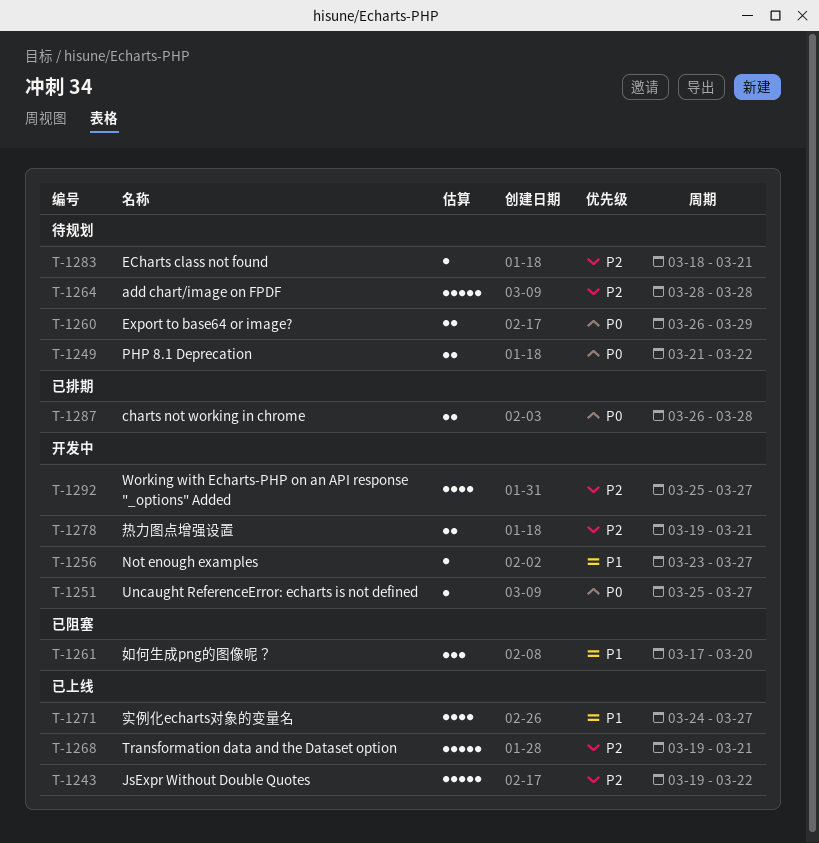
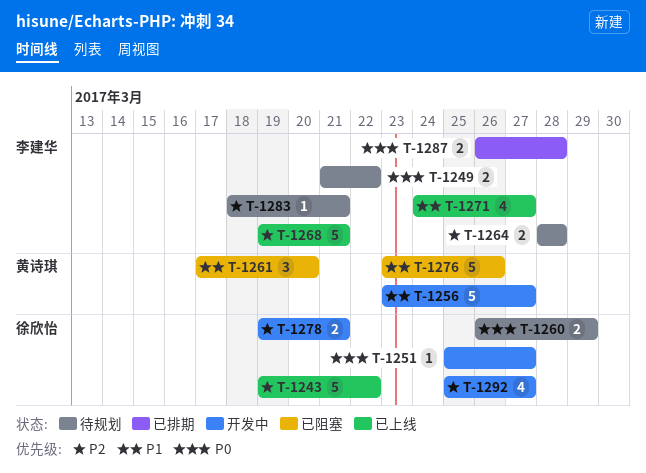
T-1256, estimate: 1 -> 5
T-1264, estimate: 5 -> 2
T-1276: none -> present

